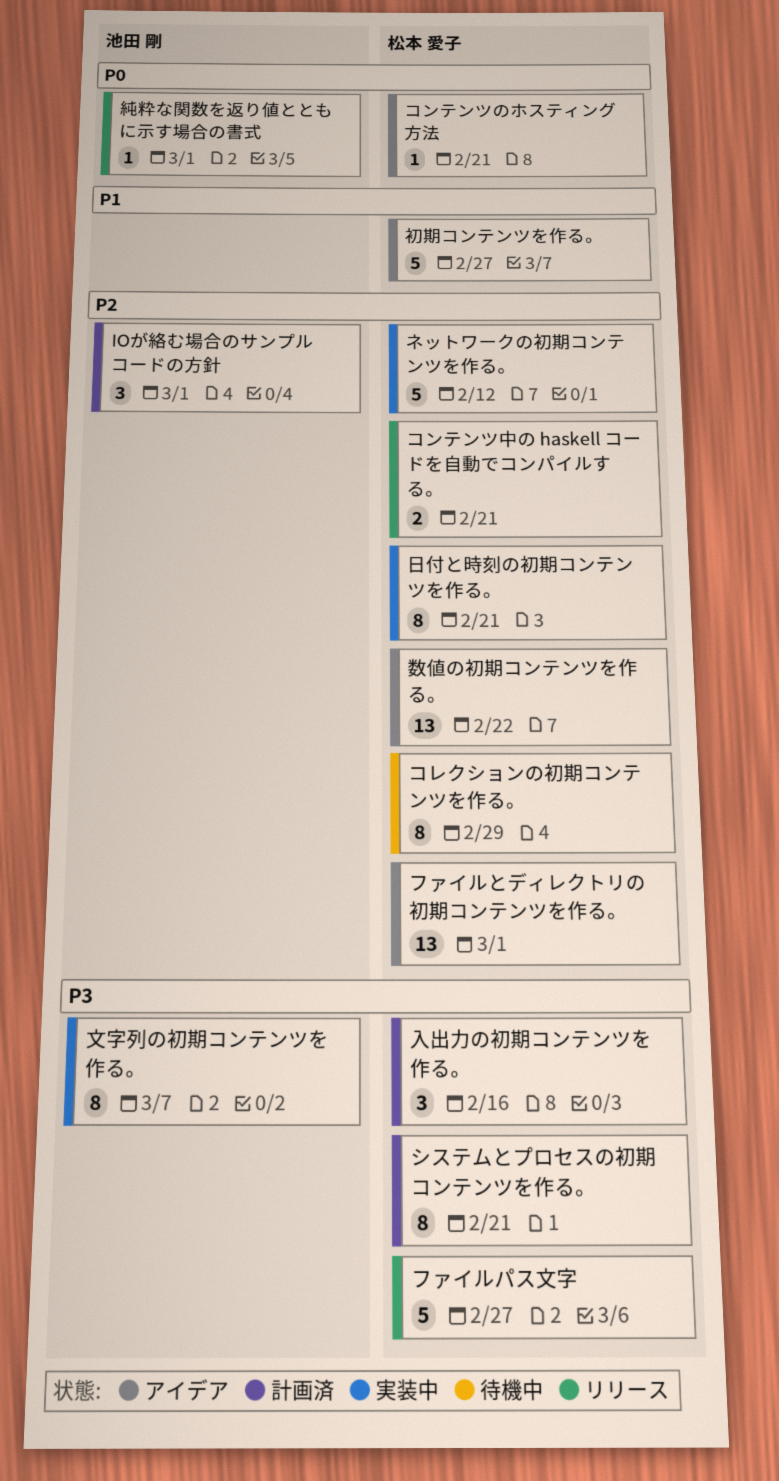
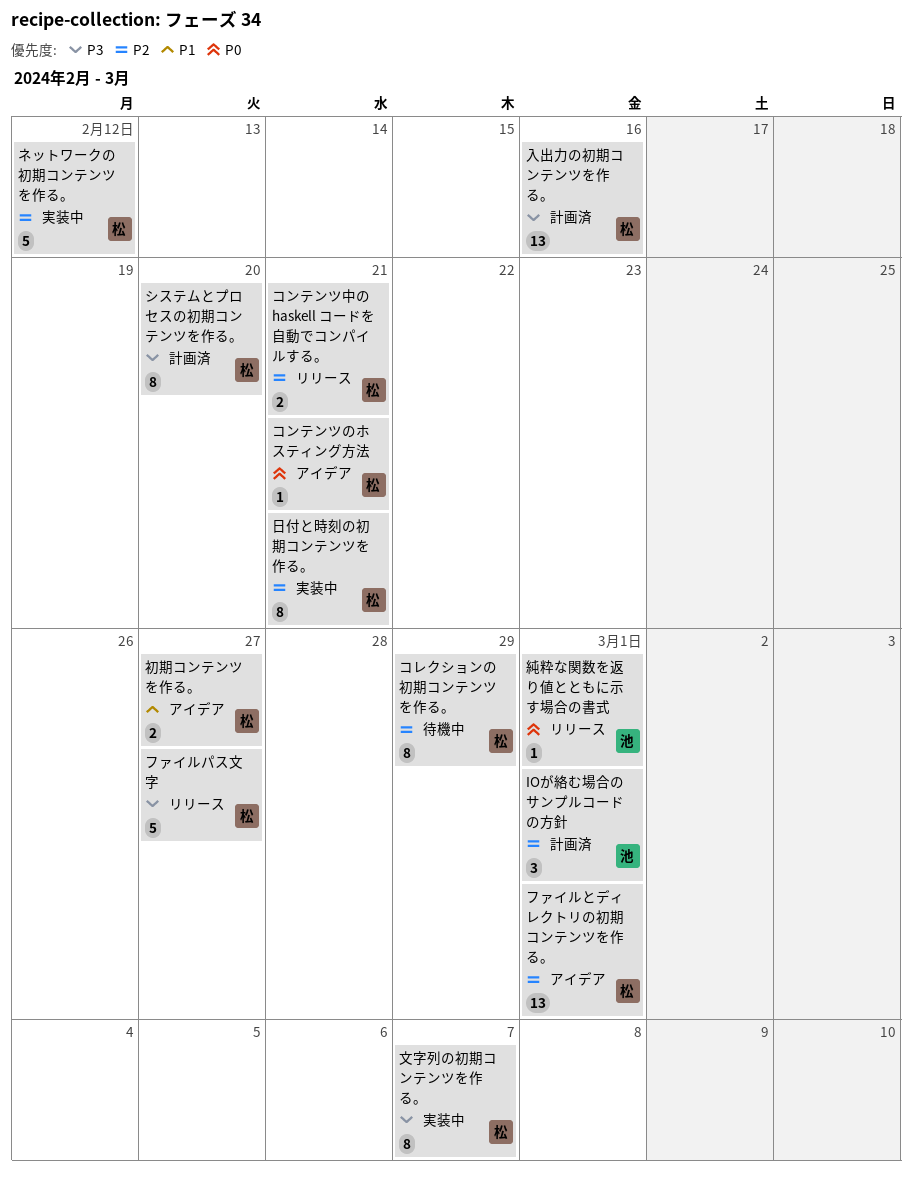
システムとプロセスの初期コンテンツを作る。, due: Feb 21 -> Feb 20
入出力の初期コンテンツを作る。, estimate: 3 -> 13
初期コンテンツを作る。, estimate: 5 -> 2
数値の初期コンテンツを作る。: present -> none
文字列の初期コンテンツを作る。, owner: 池田 剛 -> 松本 愛子

